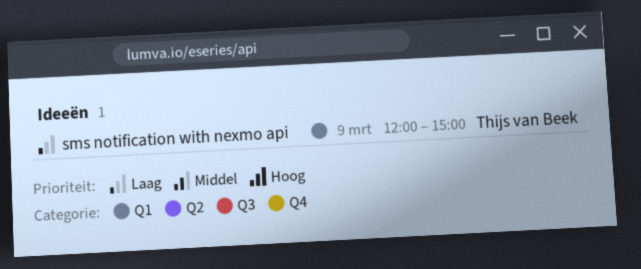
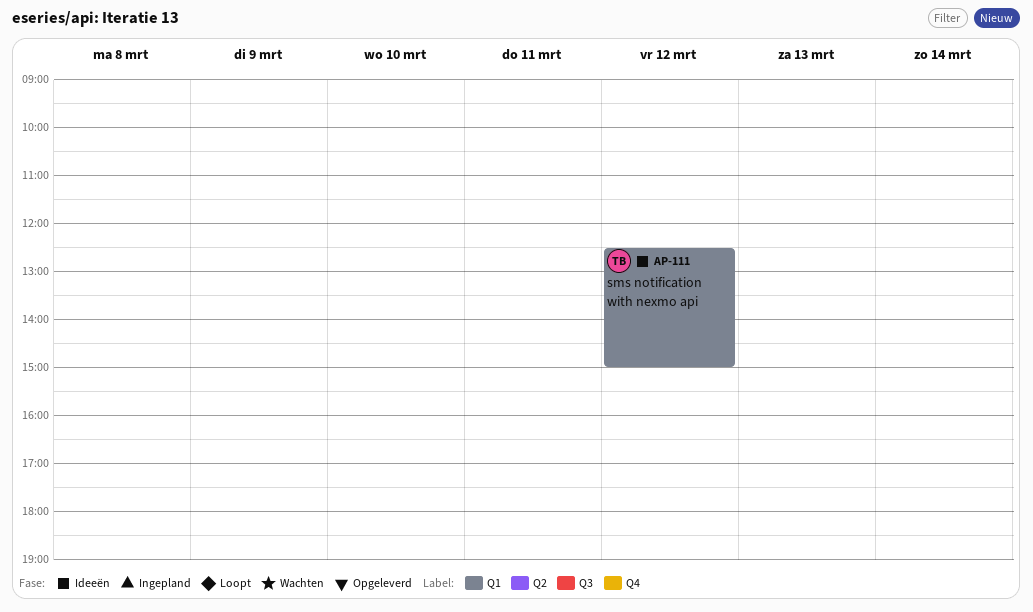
sms notification with nexmo api, day: Mar 9 -> Mar 12
sms notification with nexmo api, begins: 12:00 -> 12:30

